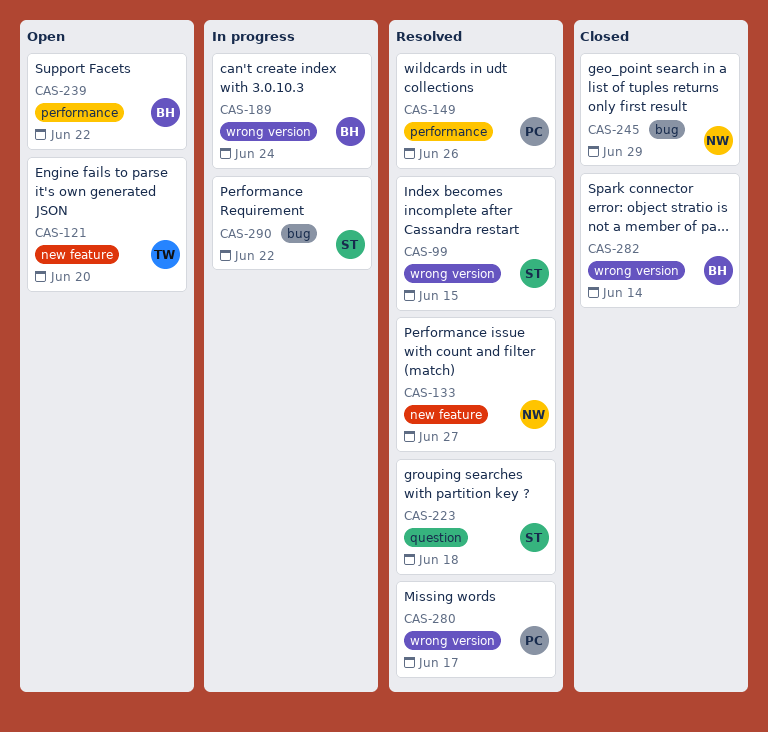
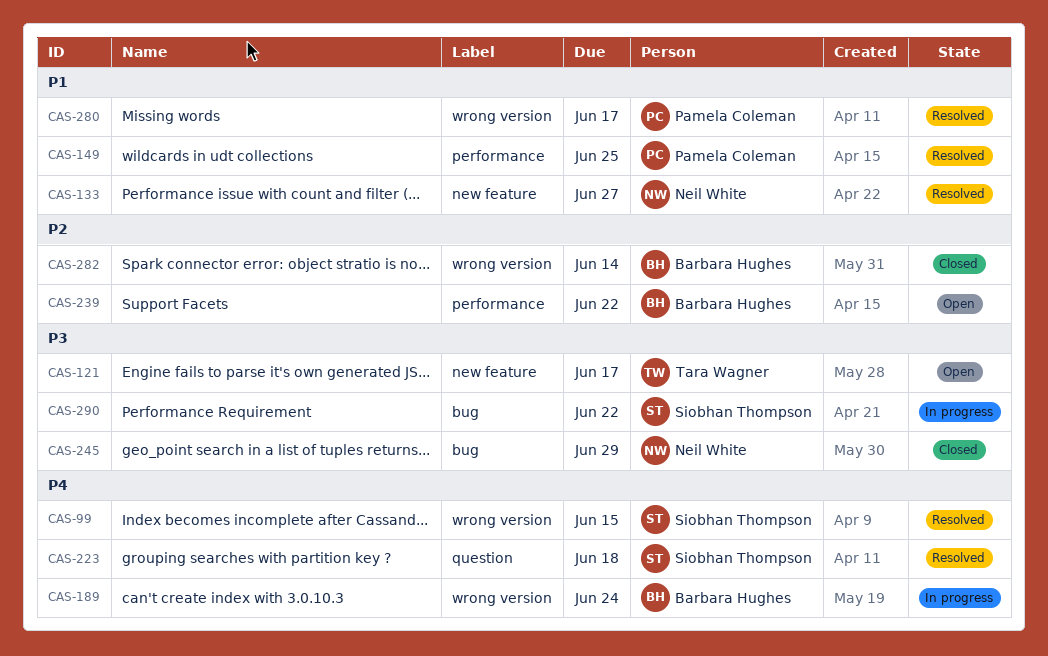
CAS-121, due: Jun 20 -> Jun 17
CAS-149, due: Jun 26 -> Jun 25

